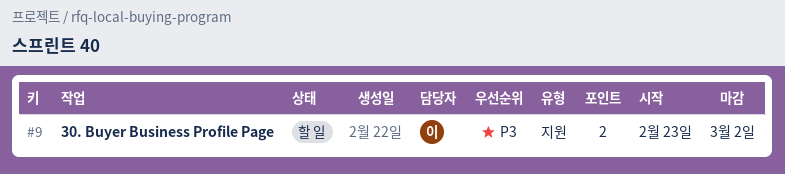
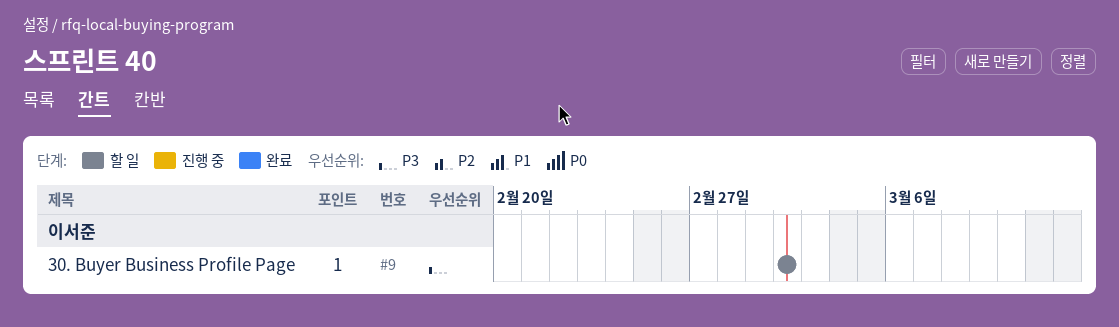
#9, estimate: 2 -> 1
#9, start: Feb 23 -> Mar 2

